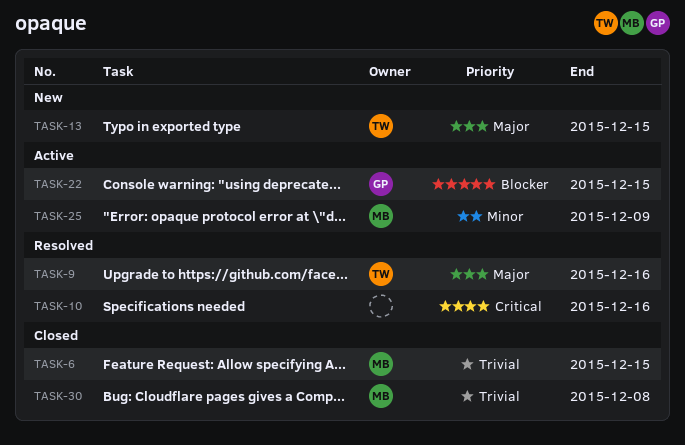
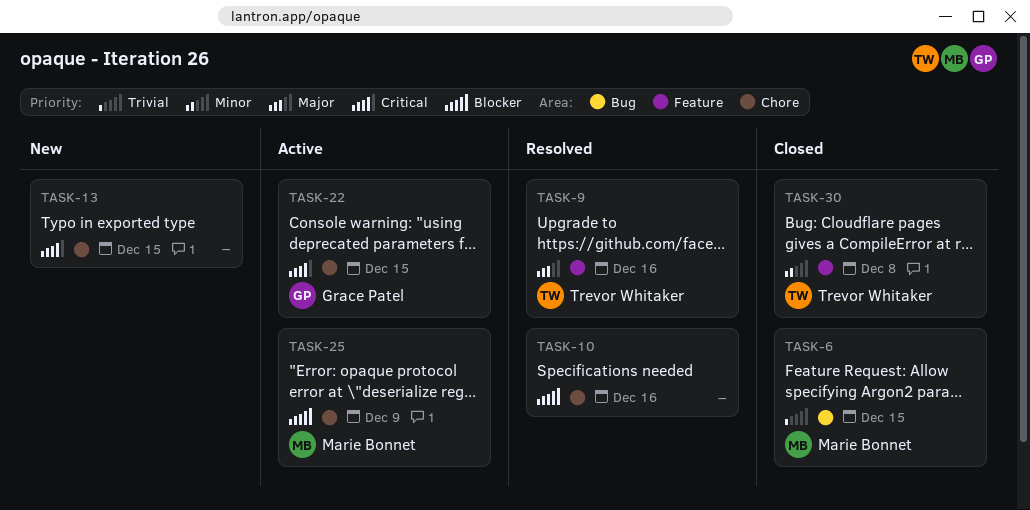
TASK-10, priority: Critical -> Blocker
TASK-13, owner: Trevor Whitaker -> none
TASK-13, priority: Major -> Critical
TASK-22, priority: Blocker -> Critical
TASK-25, priority: Minor -> Blocker
TASK-30, owner: Marie Bonnet -> Trevor Whitaker
TASK-30, priority: Trivial -> Minor

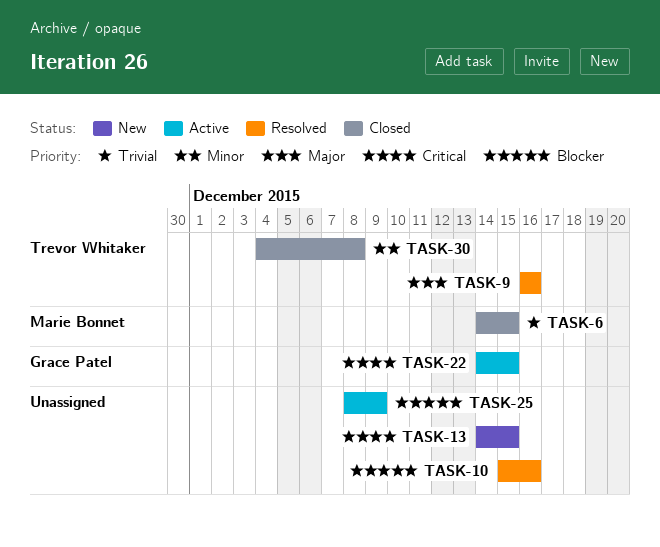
TASK-25, owner: Marie Bonnet -> none

